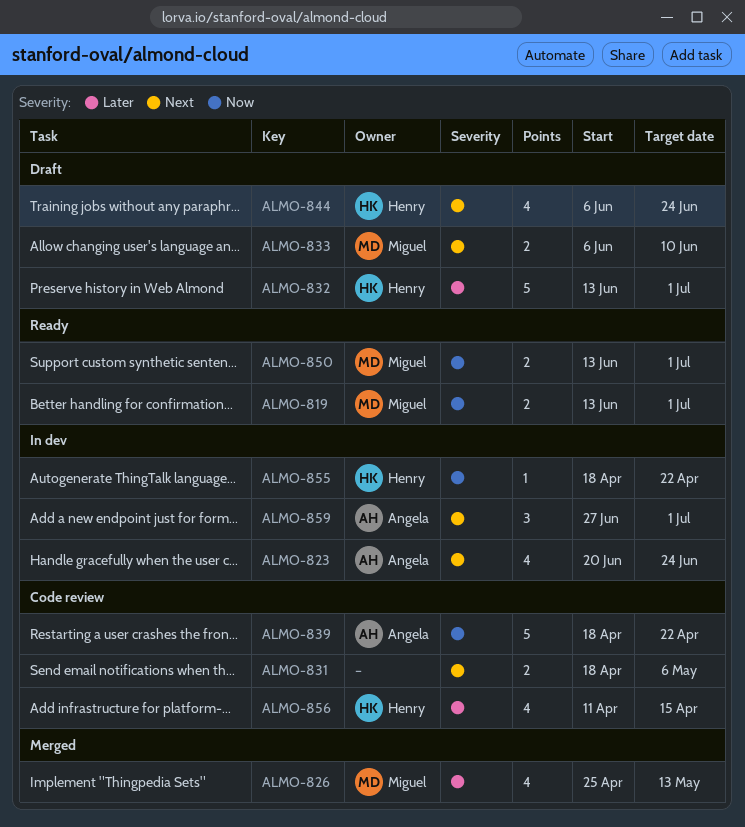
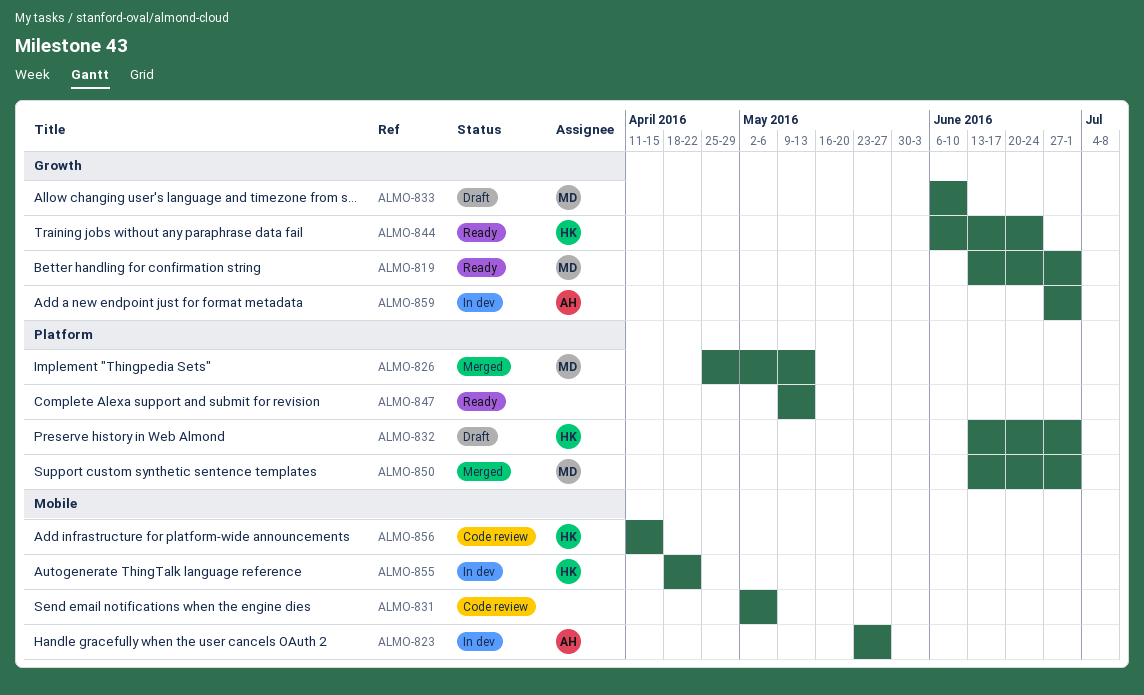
ALMO-823, start: Jun 20 -> May 23
ALMO-823, due: Jun 24 -> May 27
ALMO-831, start: Apr 18 -> May 2
ALMO-839: present -> none
ALMO-844, status: Draft -> Ready
ALMO-847: none -> present
ALMO-850, status: Ready -> Merged

